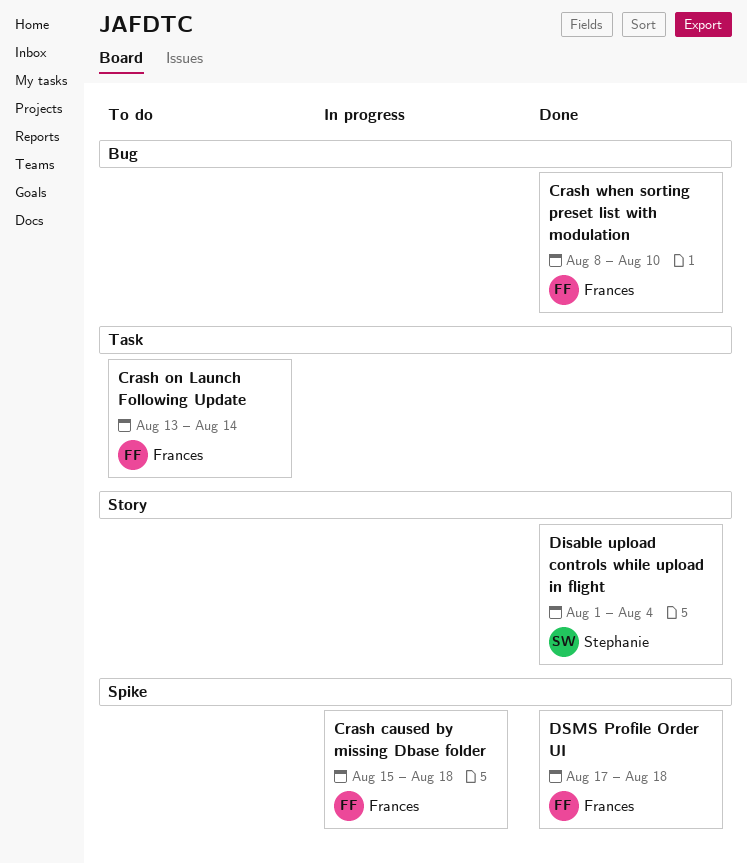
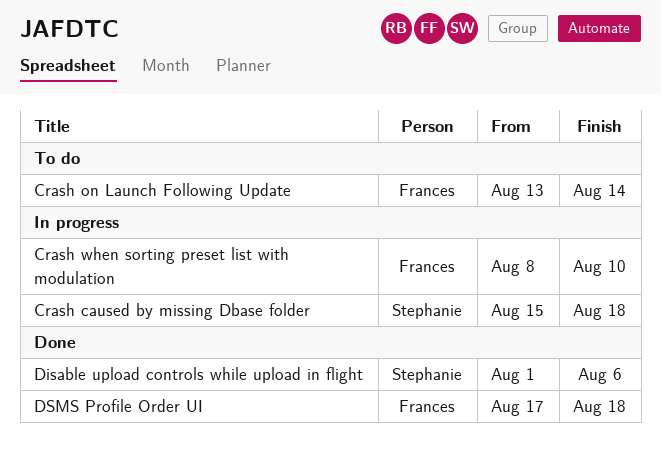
Crash caused by missing Dbase folder, owner: Frances -> Stephanie
Crash when sorting preset list with modulation, status: Done -> In progress
Disable upload controls while upload in flight, due: Aug 4 -> Aug 6

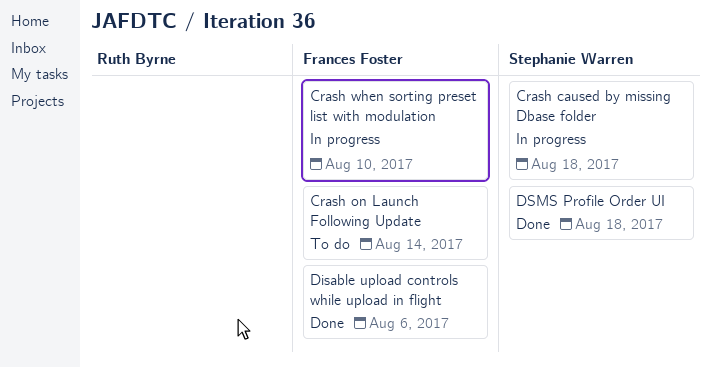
Disable upload controls while upload in flight, owner: Stephanie Warren -> Frances Foster
DSMS Profile Order UI, owner: Frances Foster -> Stephanie Warren

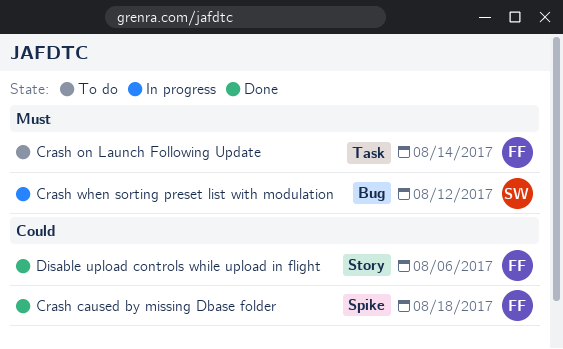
Crash caused by missing Dbase folder, status: In progress -> Done
Crash caused by missing Dbase folder, owner: Stephanie Warren -> Frances Foster
Crash when sorting preset list with modulation, owner: Frances Foster -> Stephanie Warren
Crash when sorting preset list with modulation, due: Aug 10 -> Aug 12
DSMS Profile Order UI: present -> none

